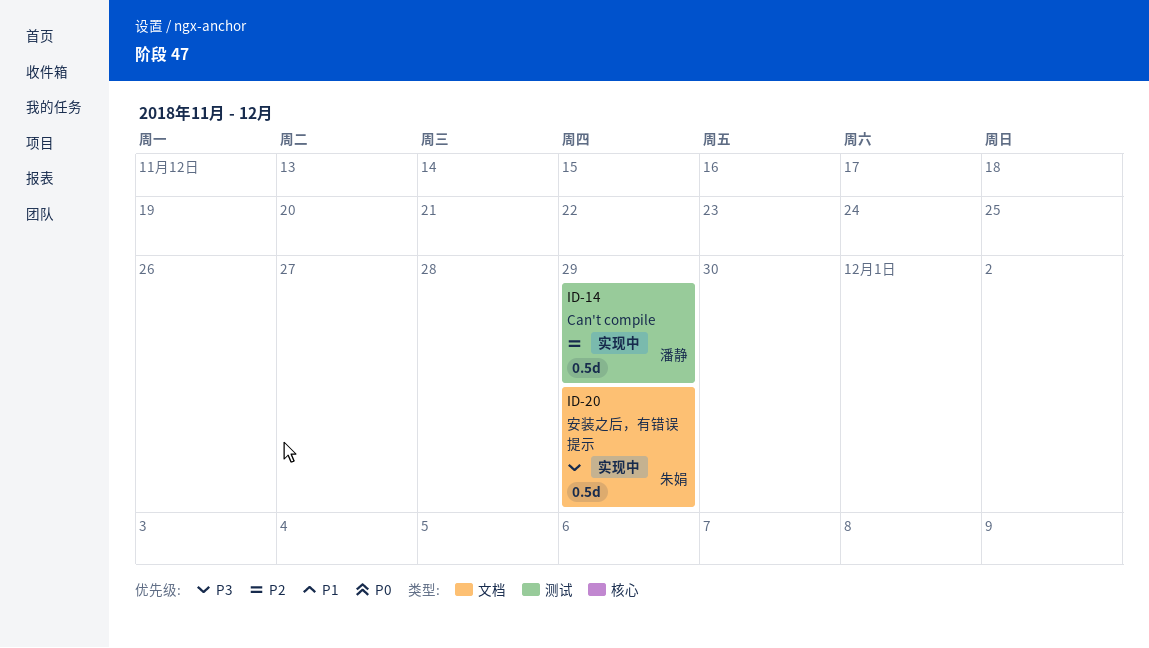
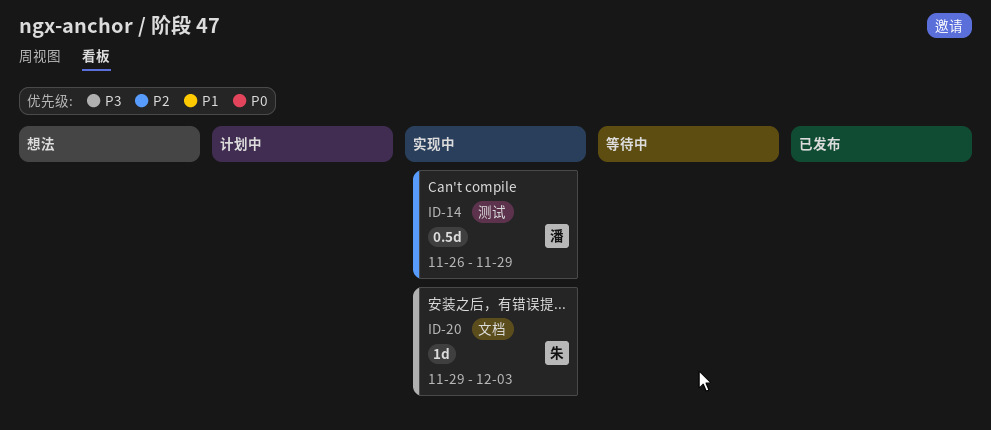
ID-20, estimate: 0.5d -> 1d
ID-20, due: Nov 29 -> Dec 3

